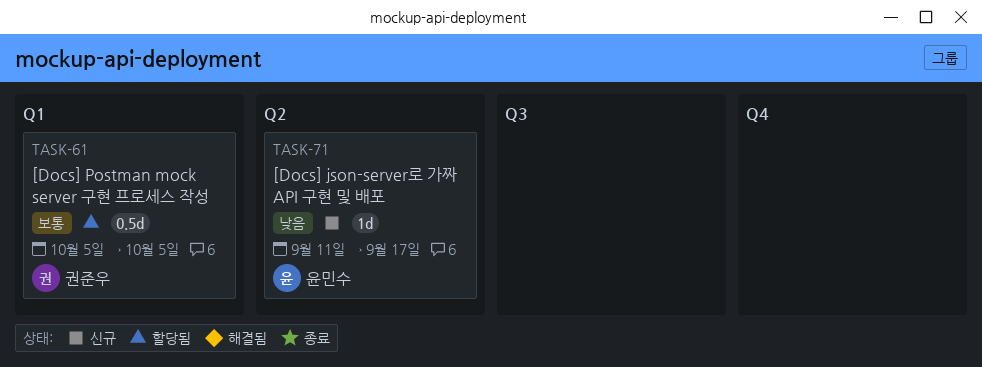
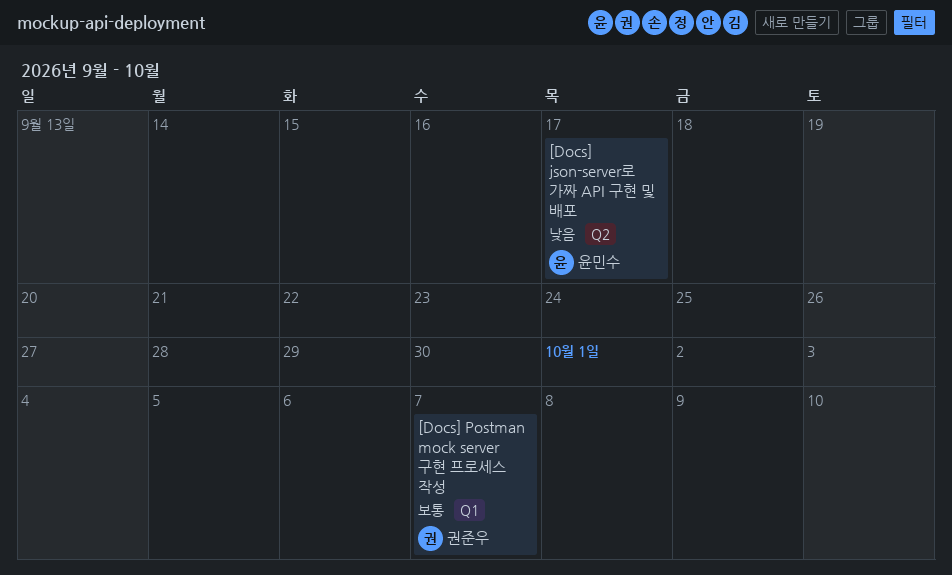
[Docs] Postman mock server 구현 프로세스 작성, due: Oct 5 -> Oct 7

